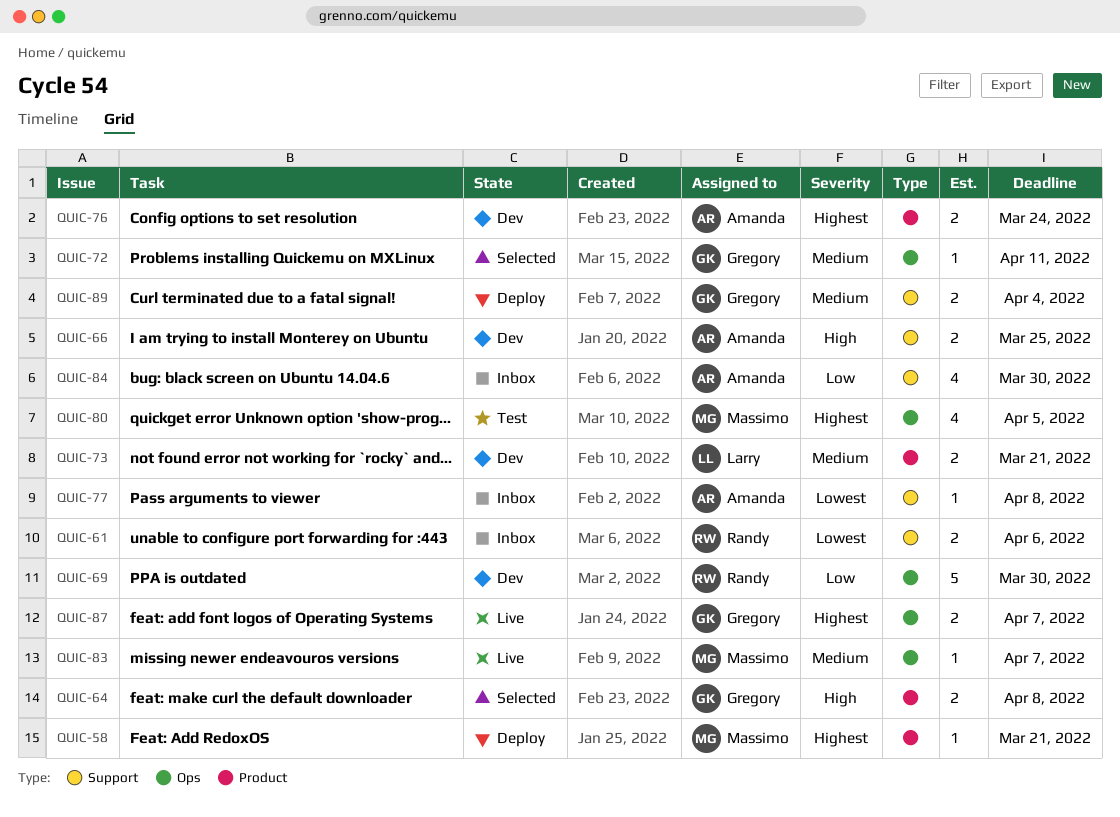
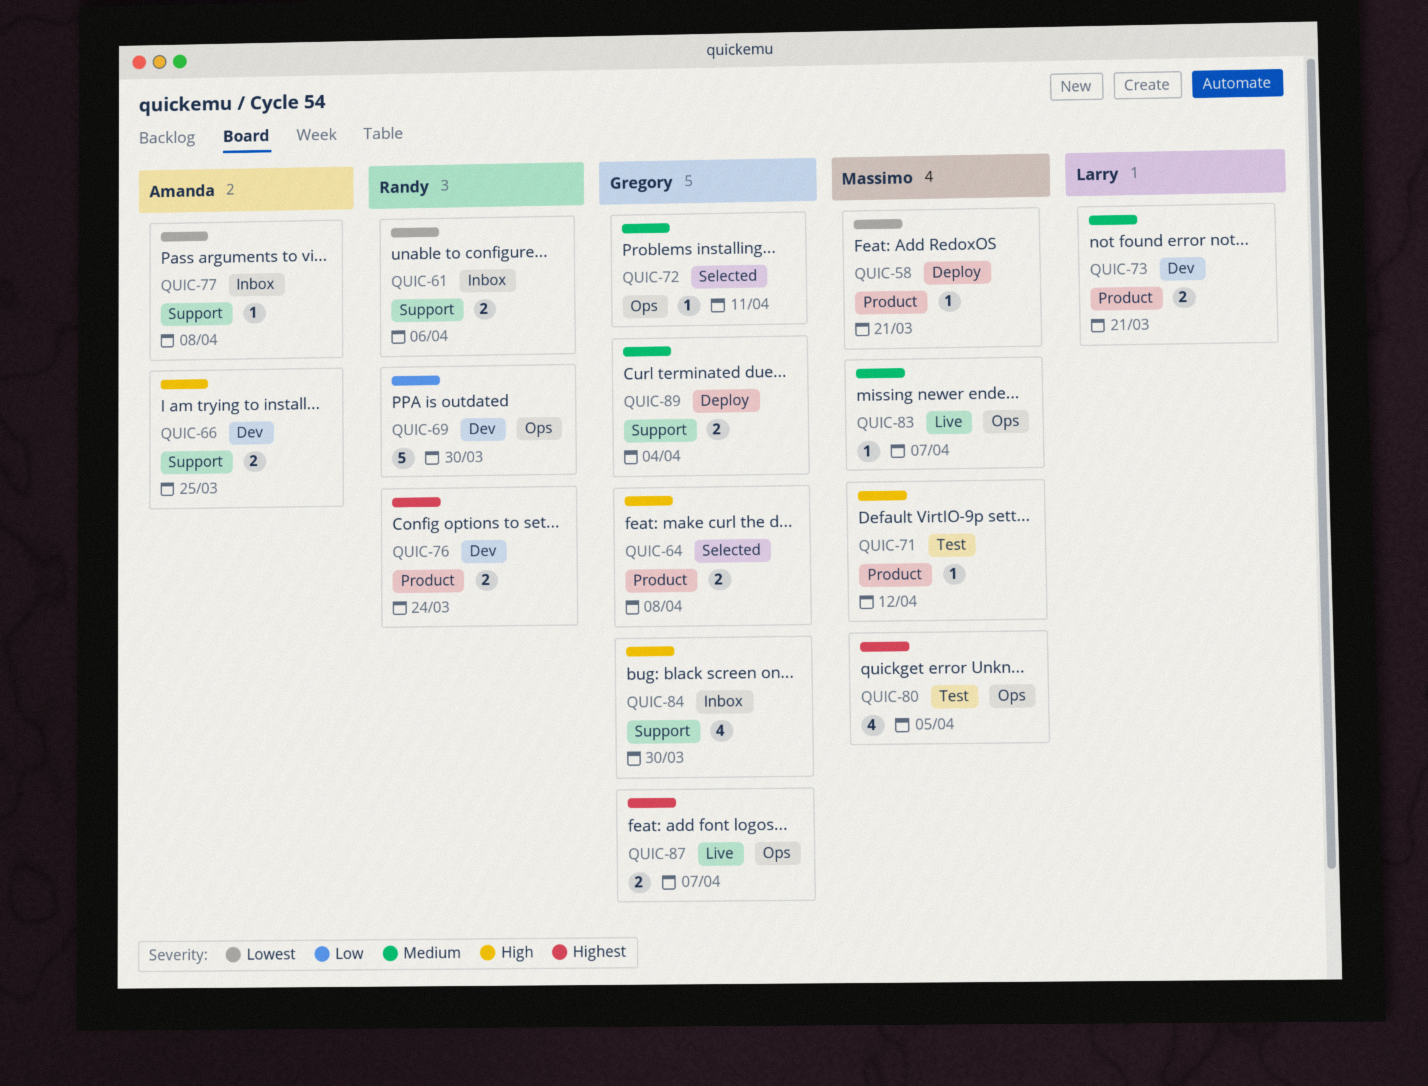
QUIC-58, priority: Highest -> Lowest
QUIC-71: none -> present
QUIC-76, owner: Amanda -> Randy
QUIC-84, owner: Amanda -> Gregory
QUIC-84, priority: Low -> High

